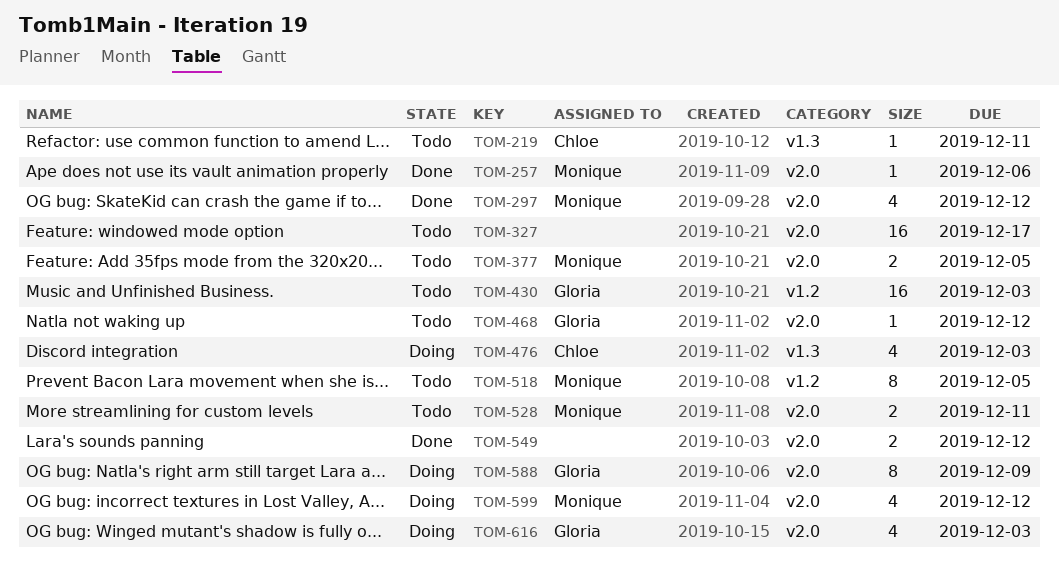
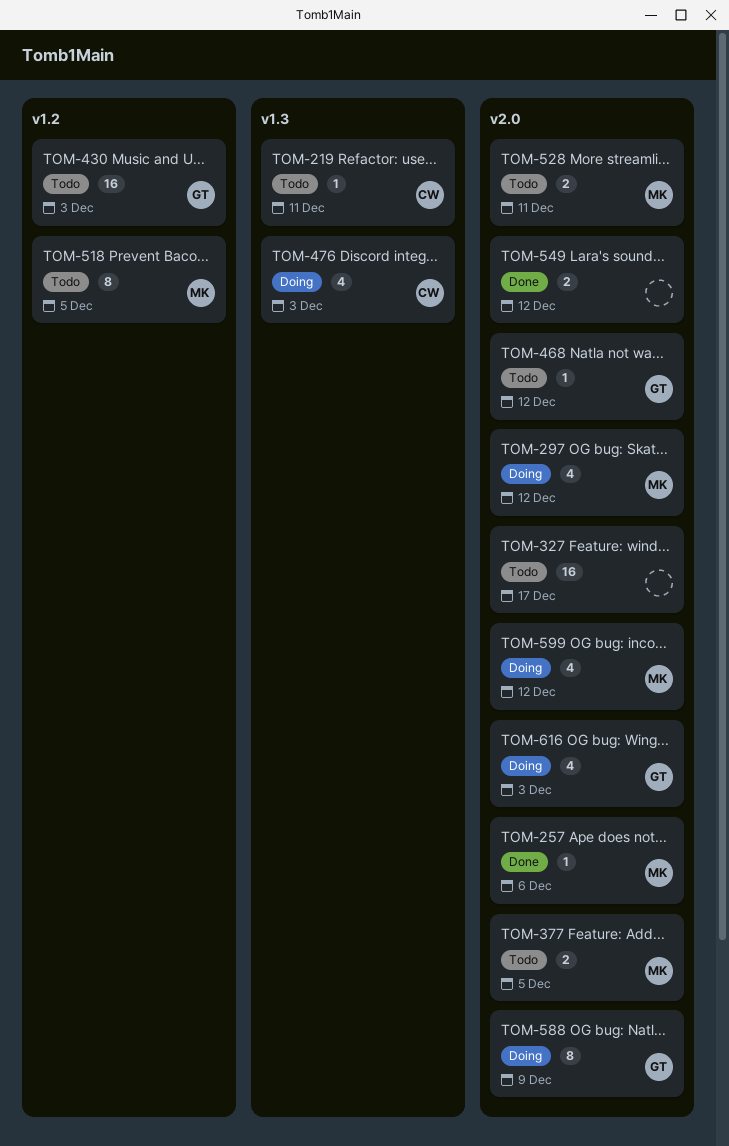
TOM-297, status: Done -> Doing

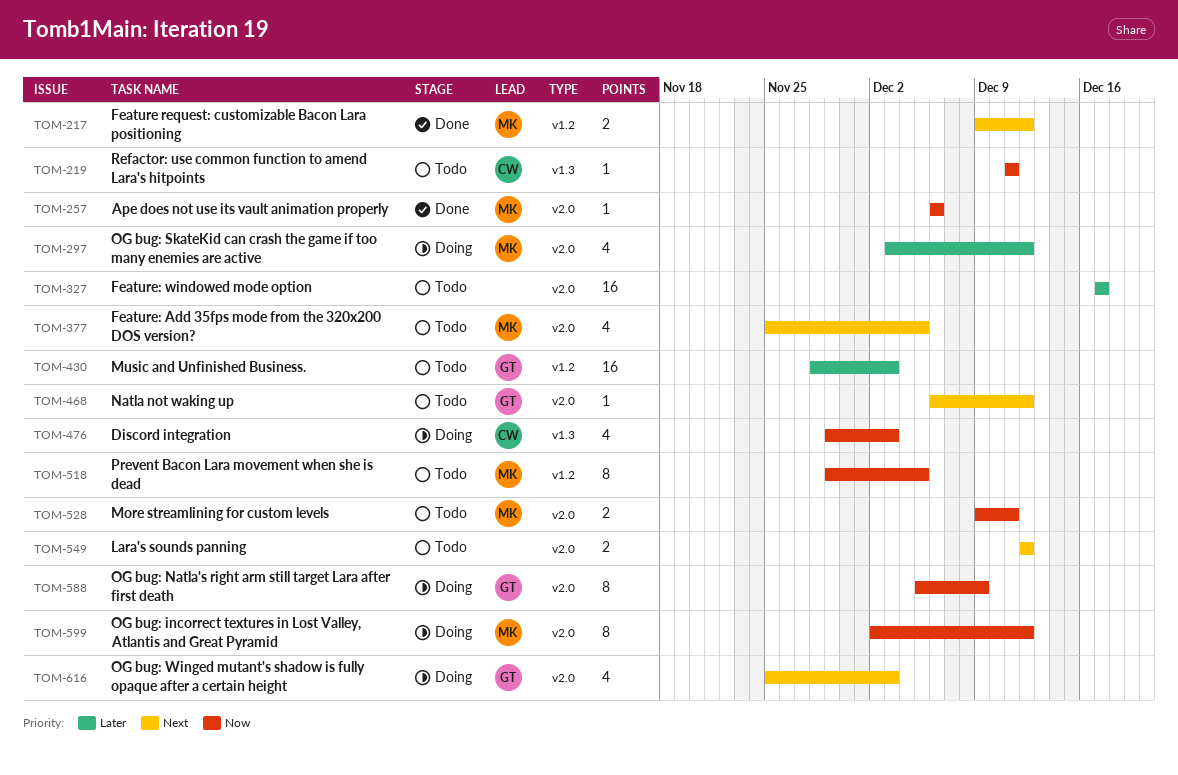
TOM-217: none -> present
TOM-377, estimate: 2 -> 4
TOM-549, status: Done -> Todo
TOM-599, estimate: 4 -> 8

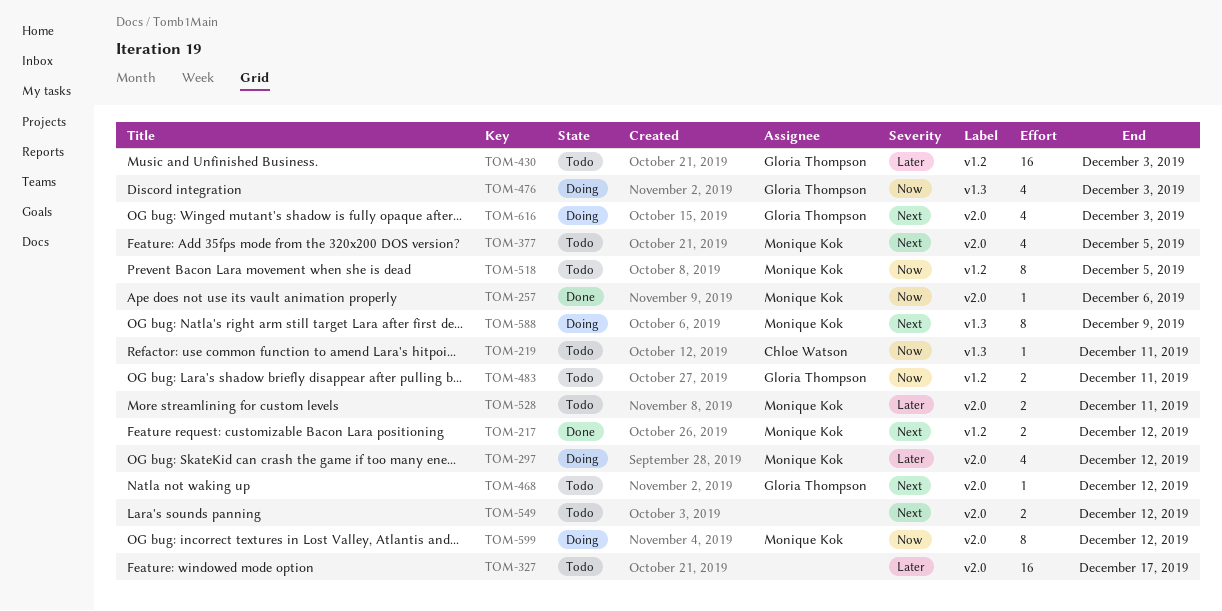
TOM-476, owner: Chloe Watson -> Gloria Thompson
TOM-483: none -> present
TOM-528, priority: Now -> Later
TOM-588, owner: Gloria Thompson -> Monique Kok
TOM-588, priority: Now -> Next
TOM-588, label: v2.0 -> v1.3

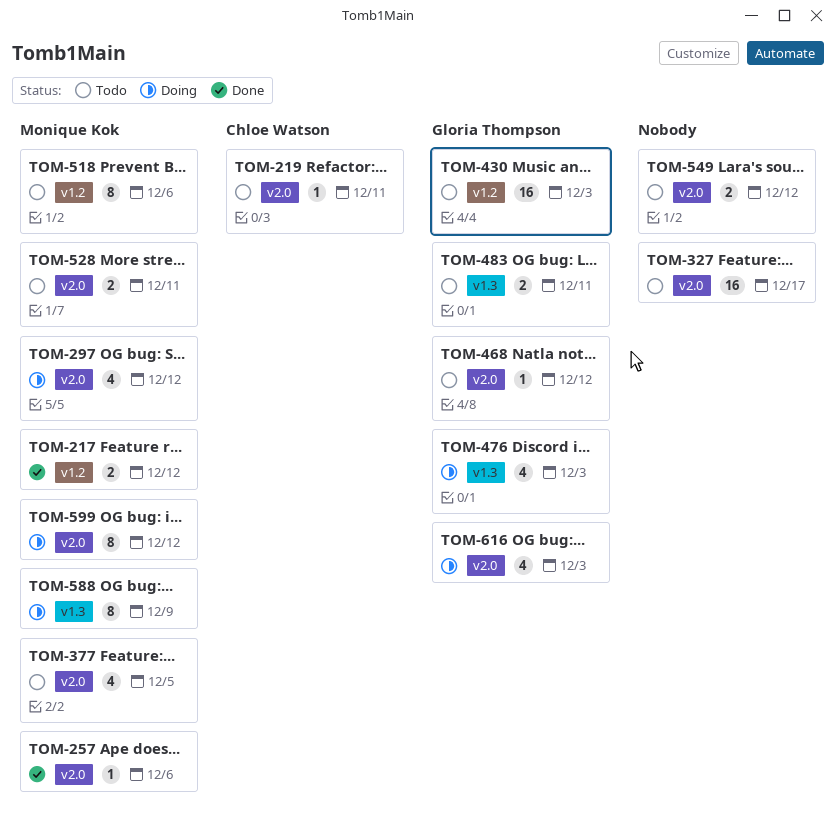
TOM-219, label: v1.3 -> v2.0
TOM-483, label: v1.2 -> v1.3
TOM-518, due: Dec 5 -> Dec 6

